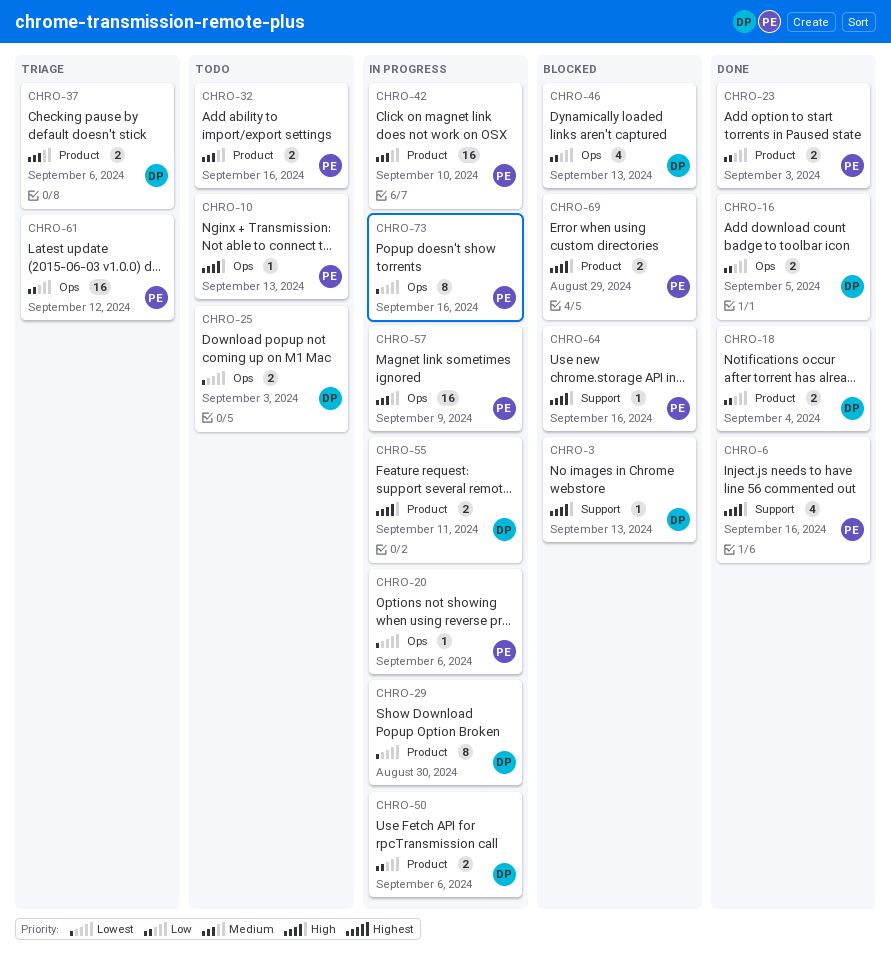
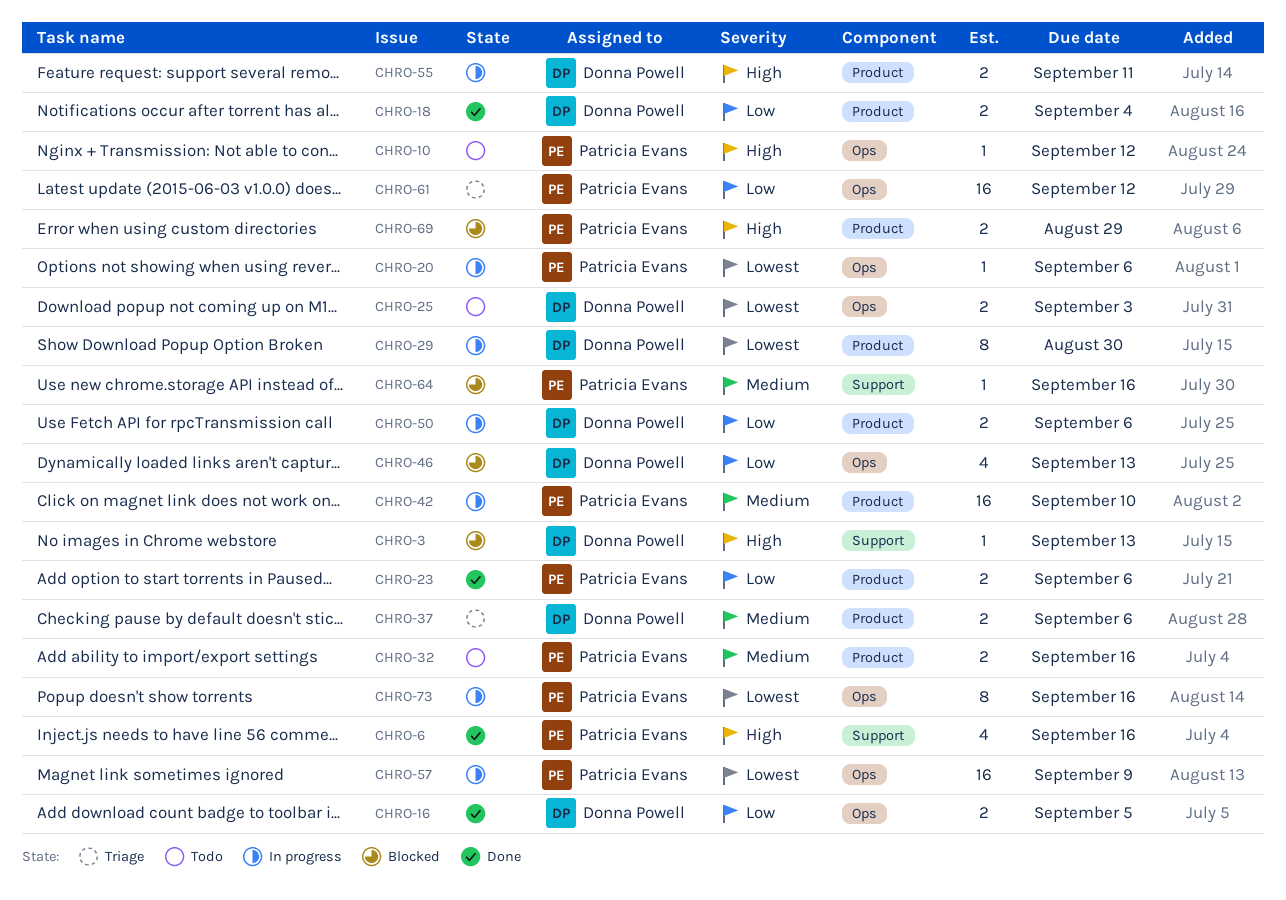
CHRO-10, due: Sep 13 -> Sep 12
CHRO-23, due: Sep 3 -> Sep 6
CHRO-57, priority: Medium -> Lowest
CHRO-64, priority: High -> Medium

